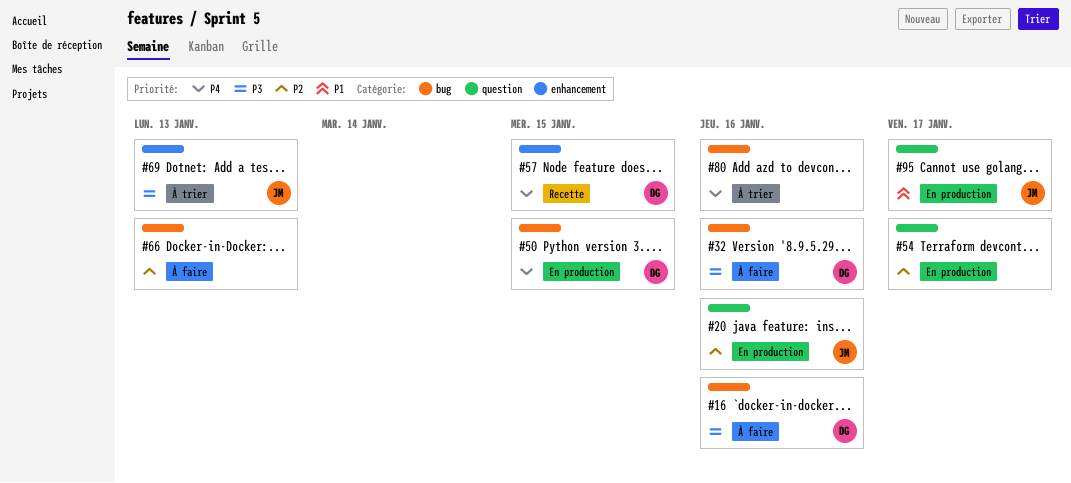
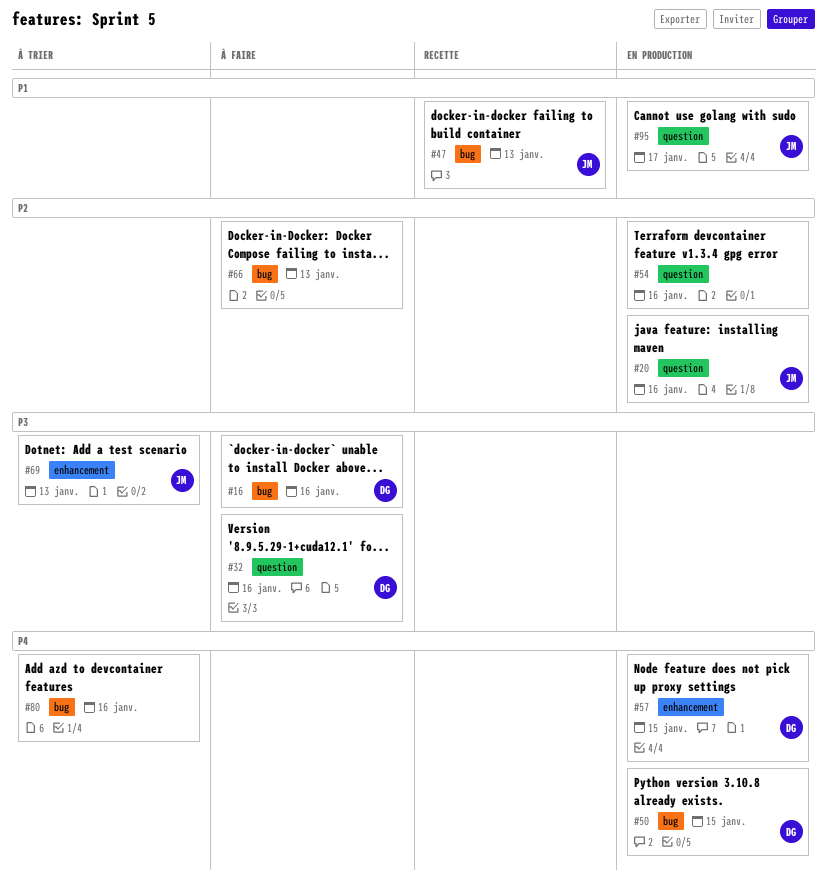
#32, label: bug -> question
#47: none -> present
#54, due: Jan 17 -> Jan 16
#57, status: Recette -> En production

